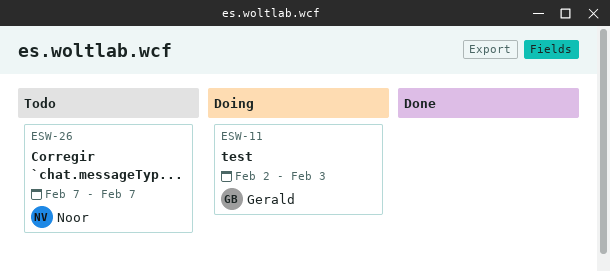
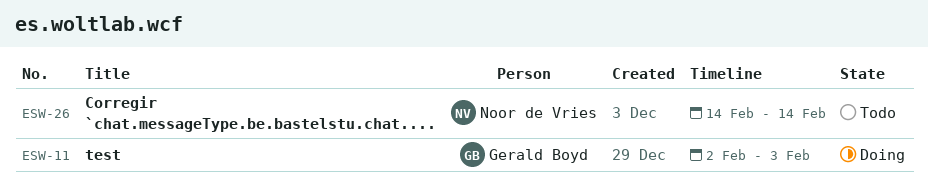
ESW-26, start: Feb 7 -> Feb 14
ESW-26, due: Feb 7 -> Feb 14

